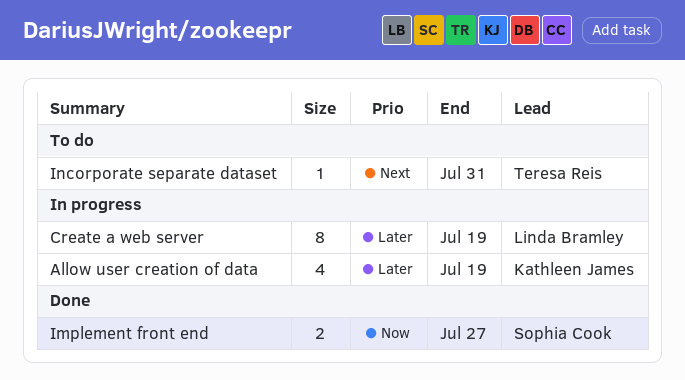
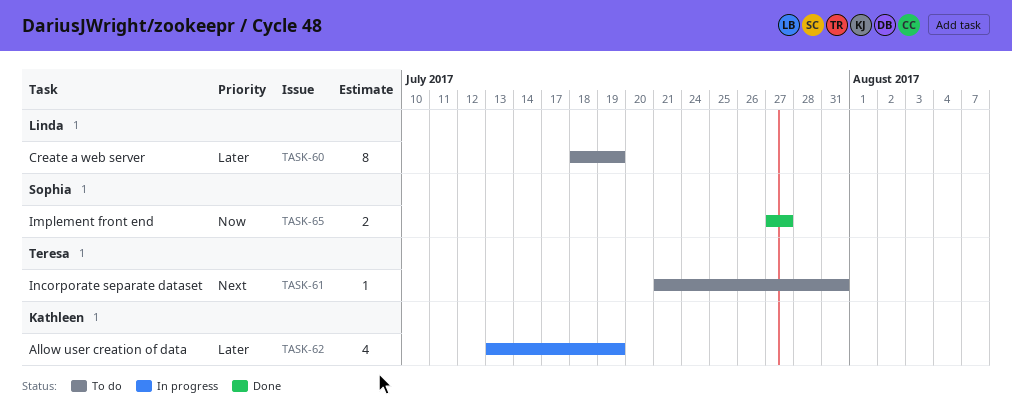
Create a web server, status: In progress -> To do

